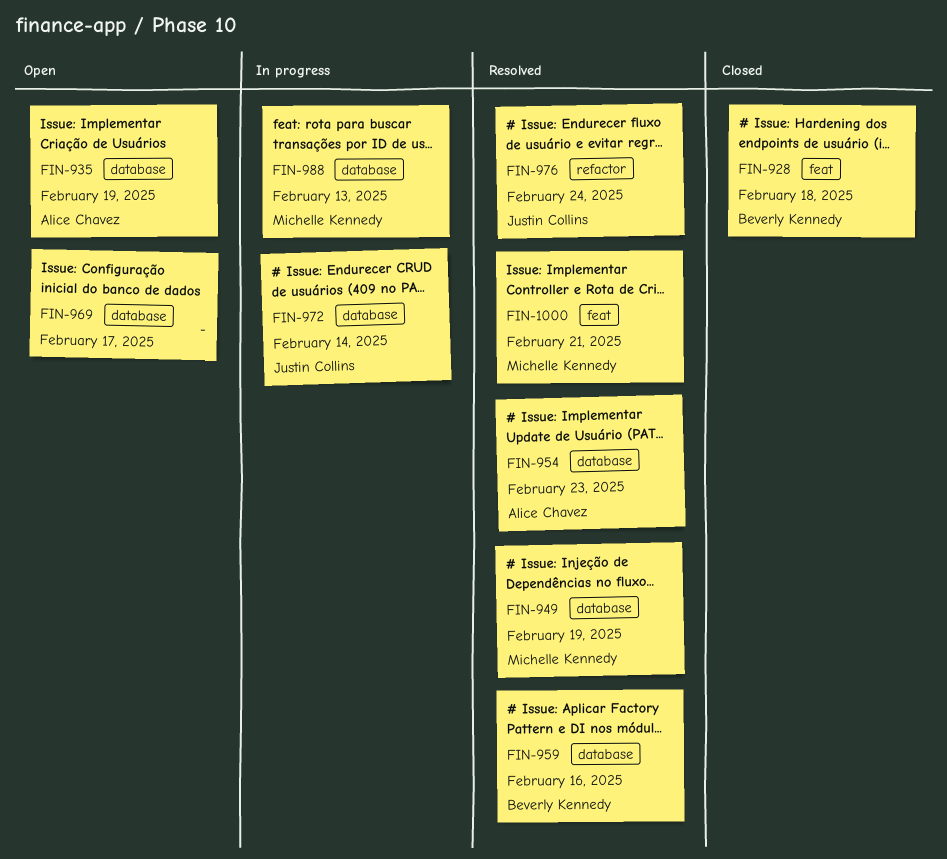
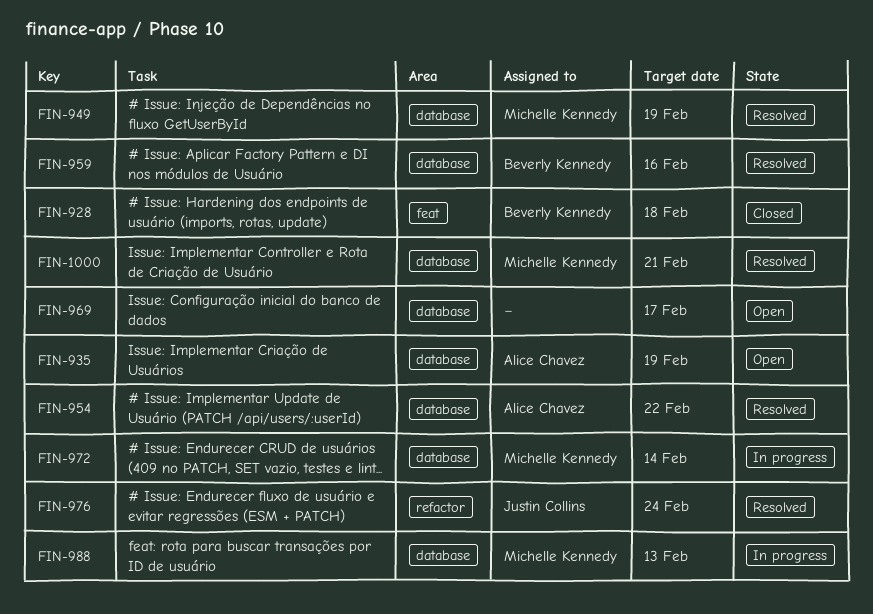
FIN-954, due: Feb 23 -> Feb 22
FIN-972, owner: Justin Collins -> Michelle Kennedy
FIN-1000, label: feat -> database

